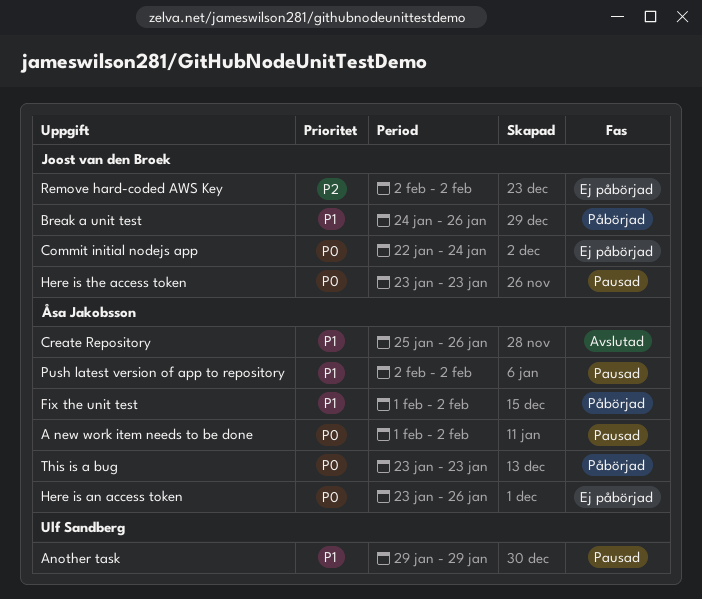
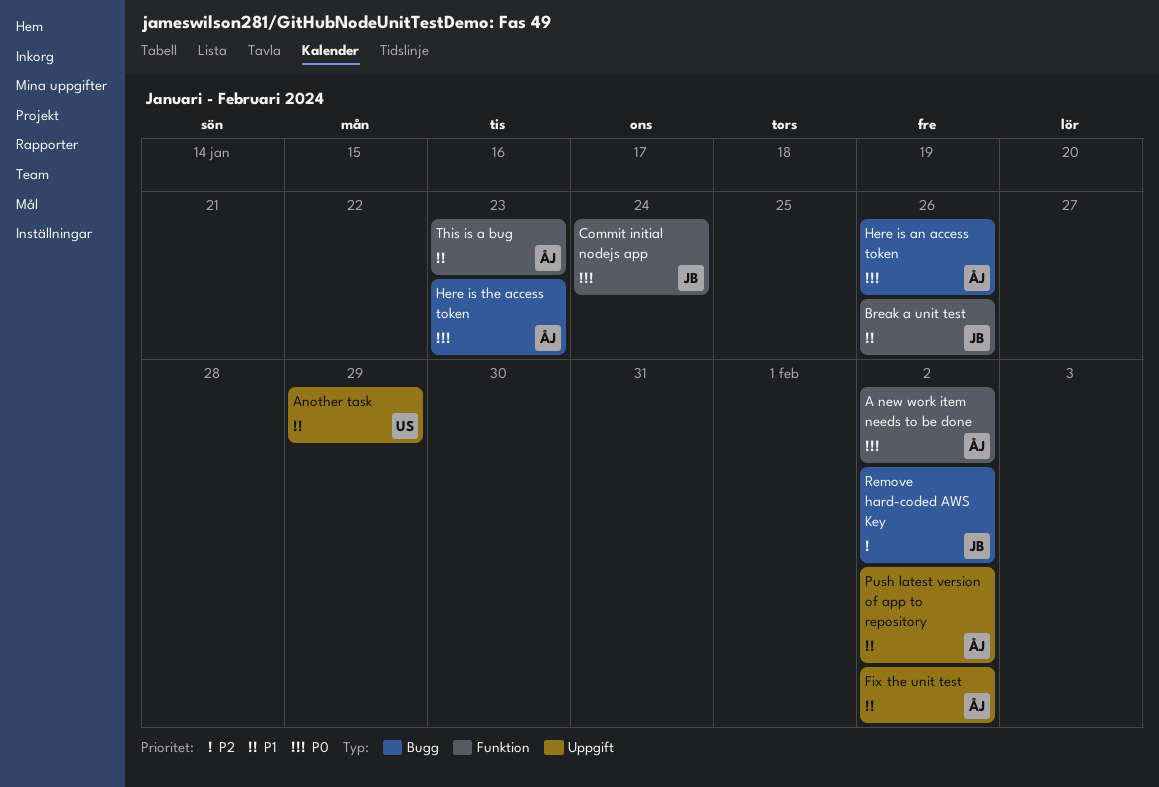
Create Repository: present -> none
Here is the access token, owner: Joost van den Broek -> Åsa Jakobsson
This is a bug, priority: P0 -> P1

